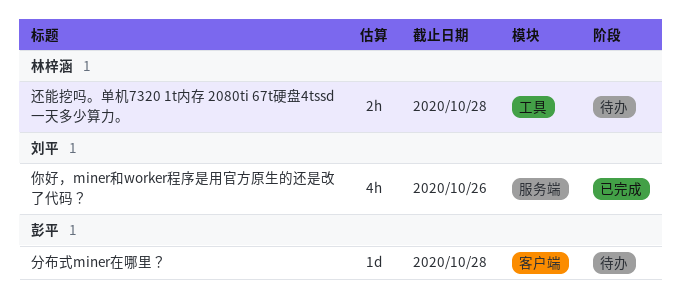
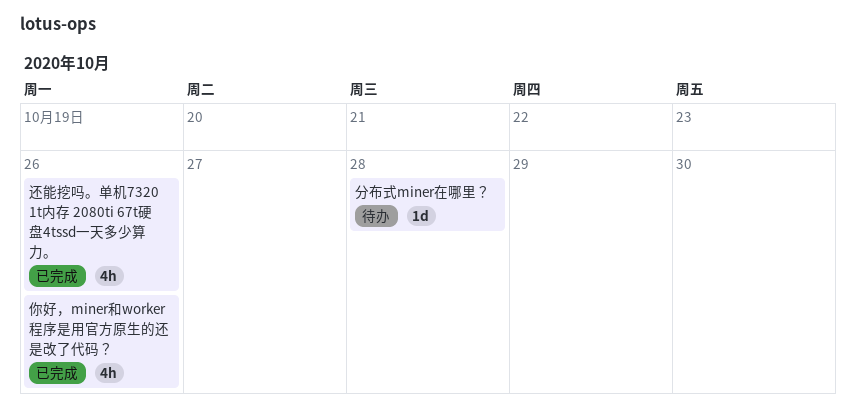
还能挖吗。单机7320 1t内存 2080ti 67t硬盘4tssd一天多少算力。, status: 待办 -> 已完成
还能挖吗。单机7320 1t内存 2080ti 67t硬盘4tssd一天多少算力。, estimate: 2h -> 4h
还能挖吗。单机7320 1t内存 2080ti 67t硬盘4tssd一天多少算力。, due: Oct 28 -> Oct 26

